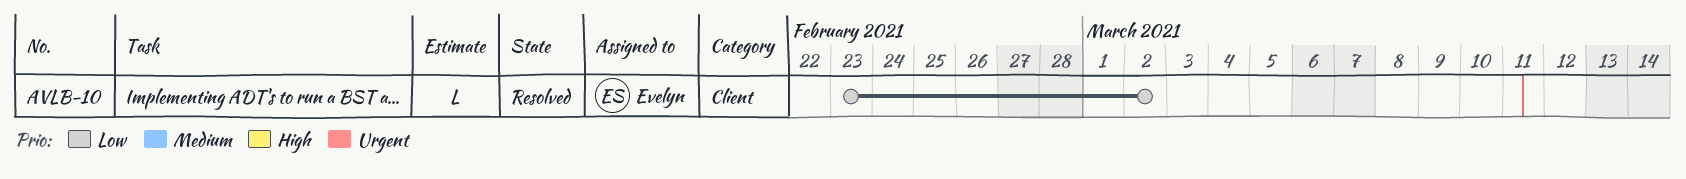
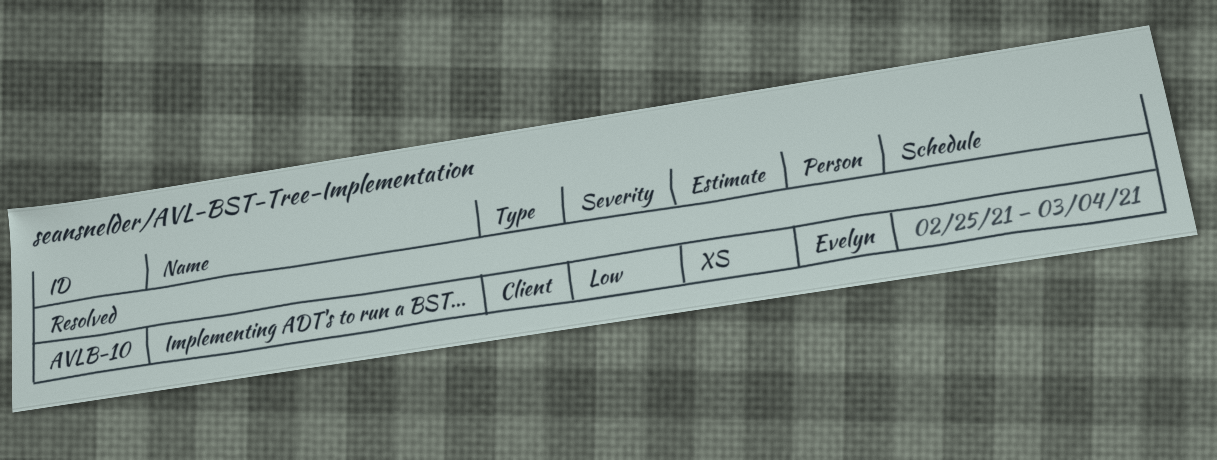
AVLB-10, estimate: L -> XS
AVLB-10, start: Feb 23 -> Feb 25
AVLB-10, due: Mar 2 -> Mar 4

